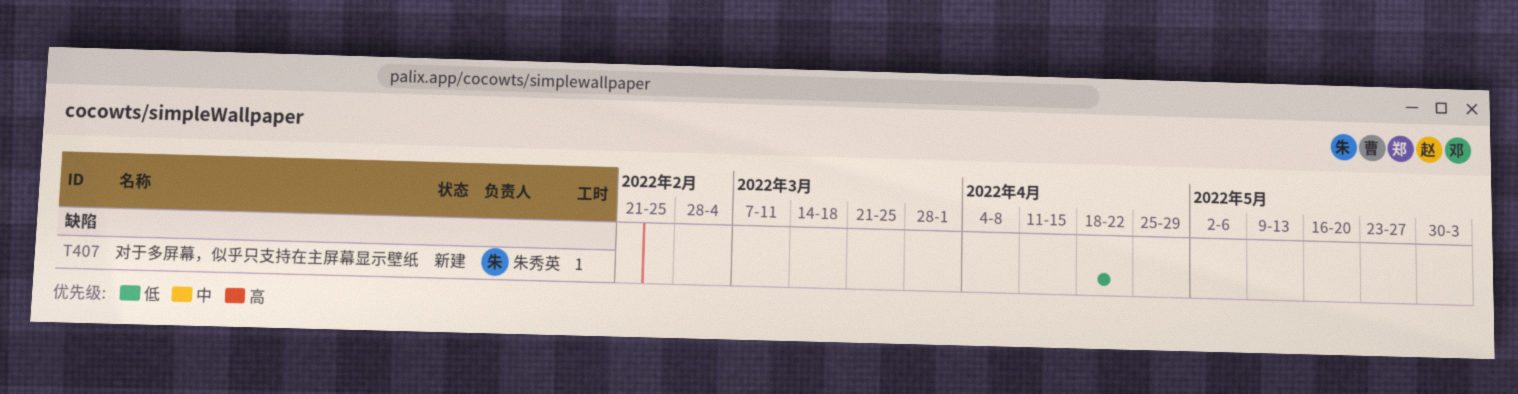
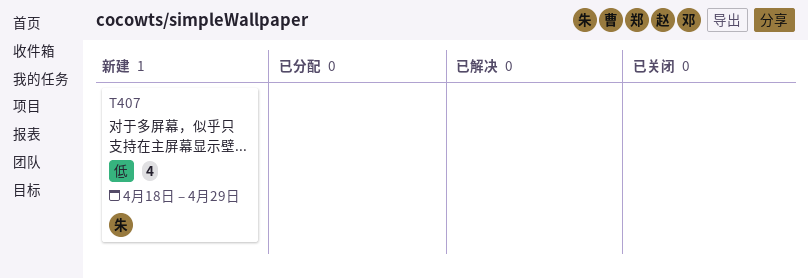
T407, estimate: 1 -> 4
T407, due: Apr 22 -> Apr 29

